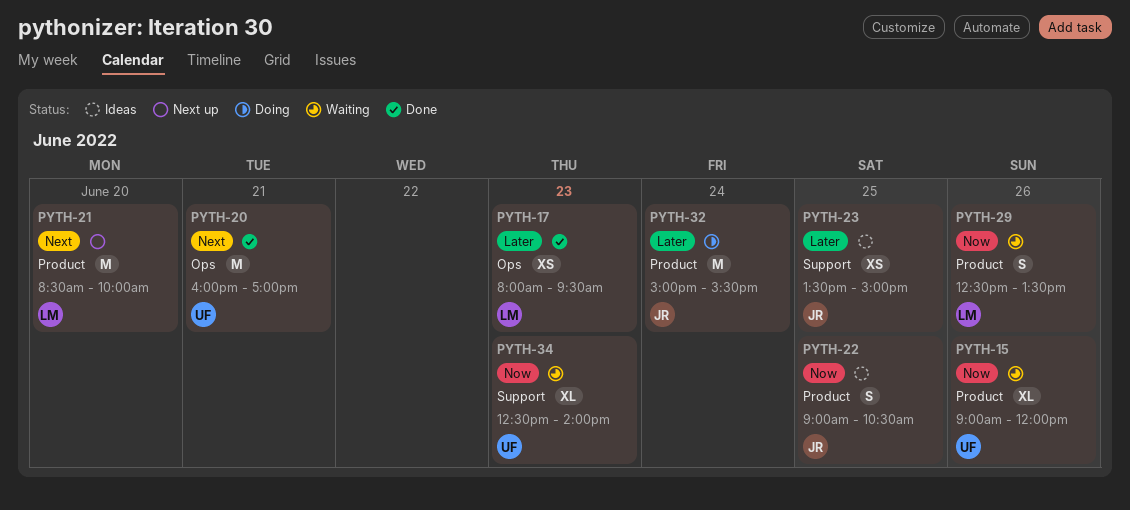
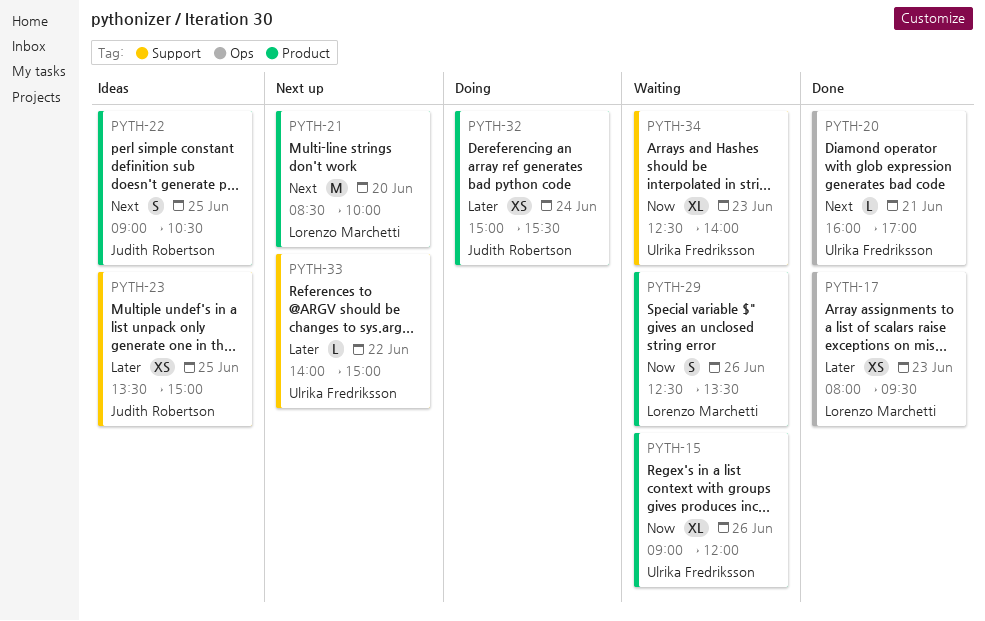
PYTH-20, estimate: M -> L
PYTH-22, priority: Now -> Next
PYTH-32, estimate: M -> XS
PYTH-33: none -> present

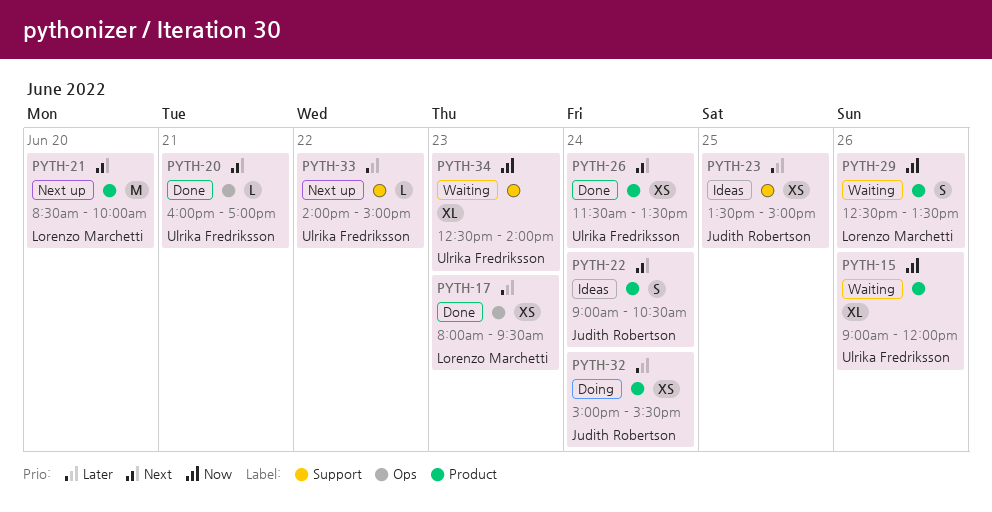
PYTH-22, day: Jun 25 -> Jun 24
PYTH-26: none -> present

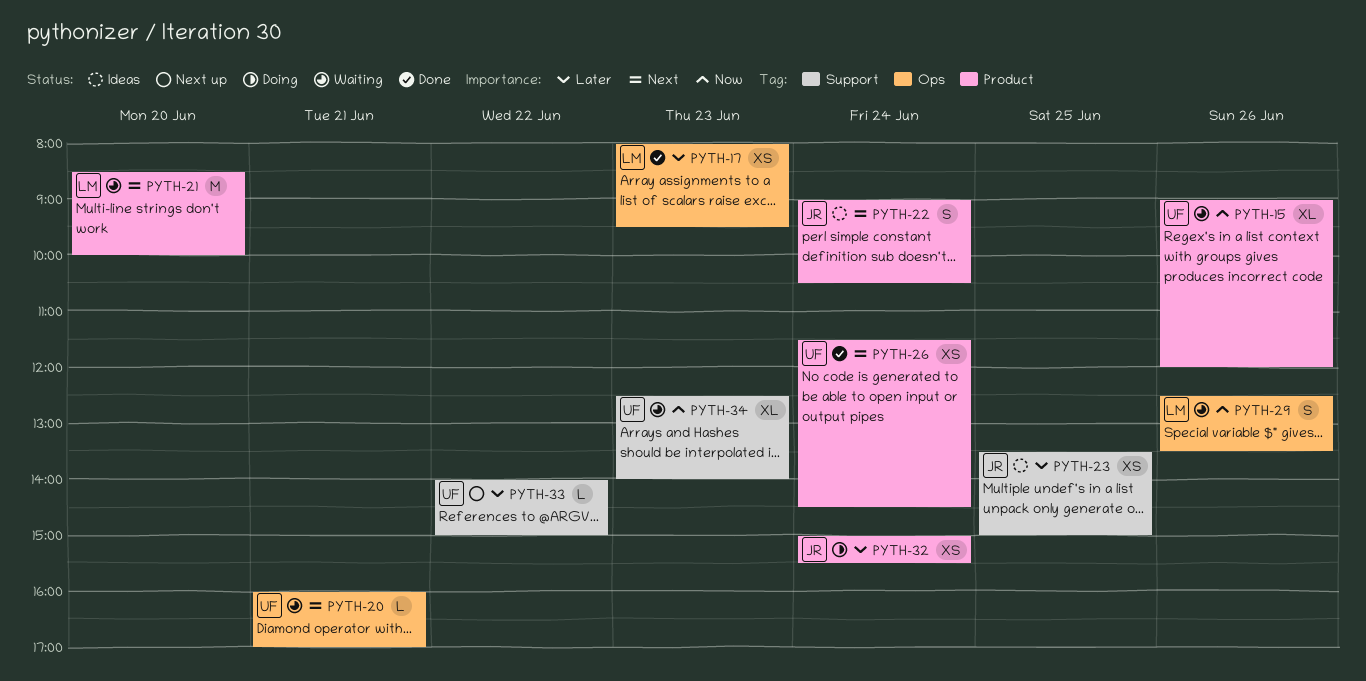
PYTH-20, status: Done -> Waiting
PYTH-21, status: Next up -> Waiting
PYTH-26, ends: 13:30 -> 14:30
PYTH-29, label: Product -> Ops

